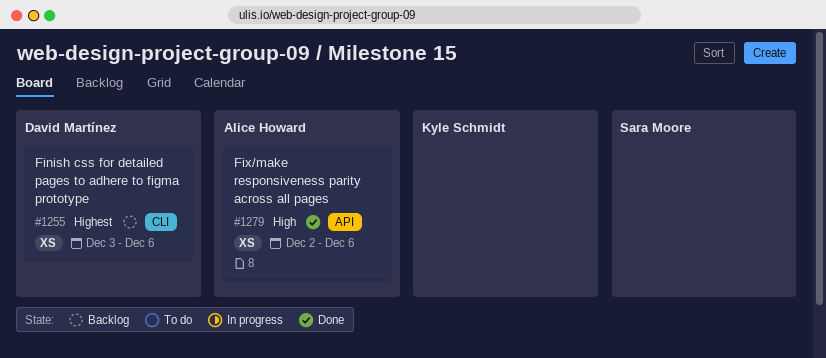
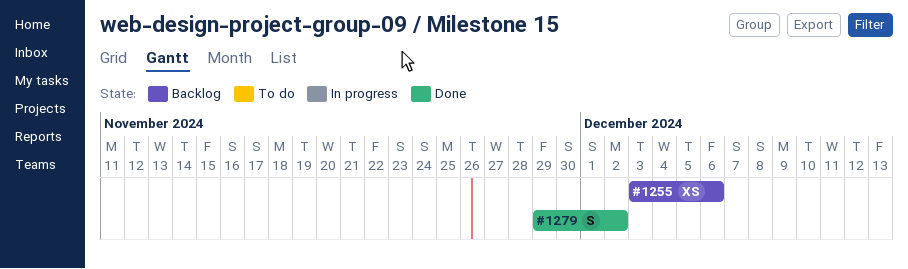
#1279, estimate: XS -> S
#1279, start: Dec 2 -> Nov 29
#1279, due: Dec 6 -> Dec 2

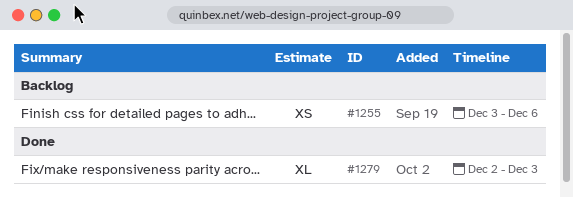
#1279, estimate: S -> XL
#1279, start: Nov 29 -> Dec 2
#1279, due: Dec 2 -> Dec 3

